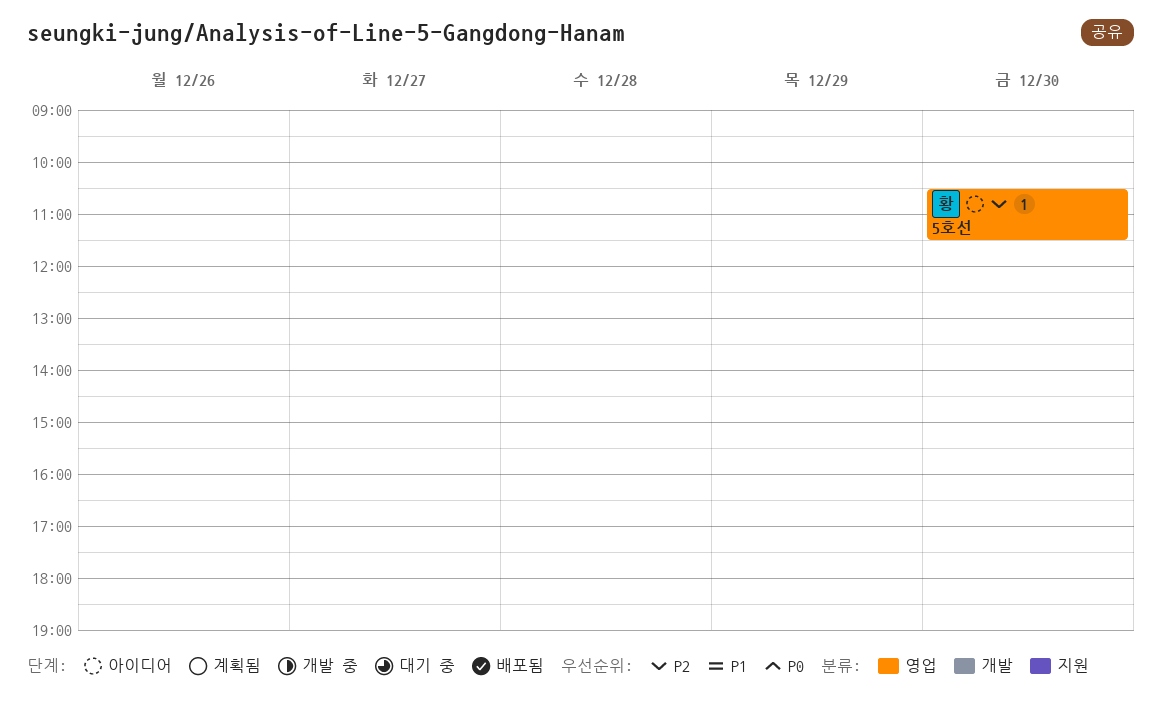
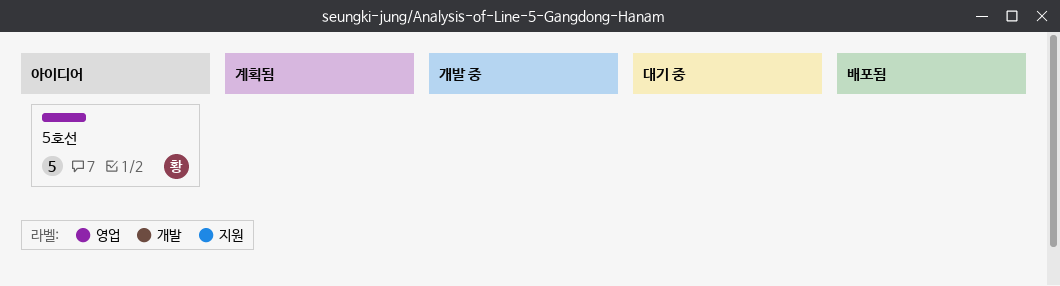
5호선, estimate: 1 -> 5

